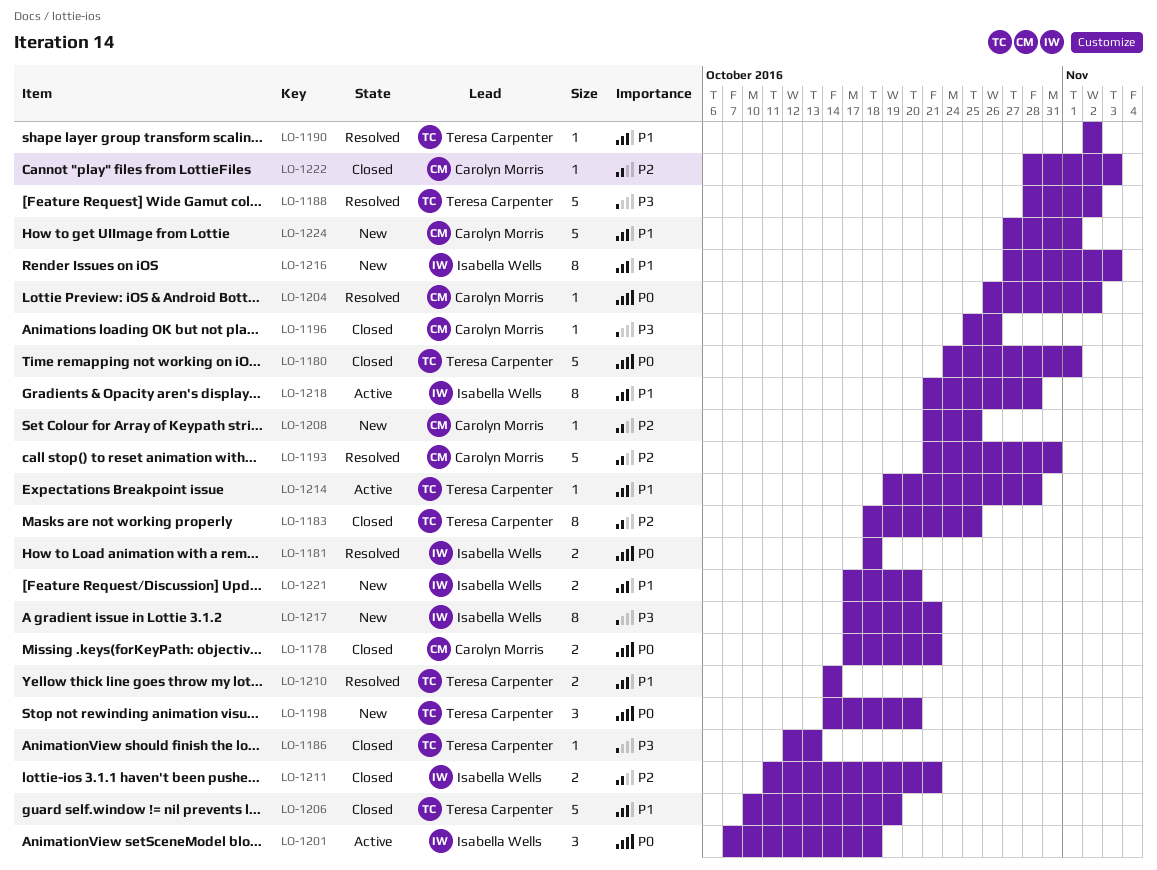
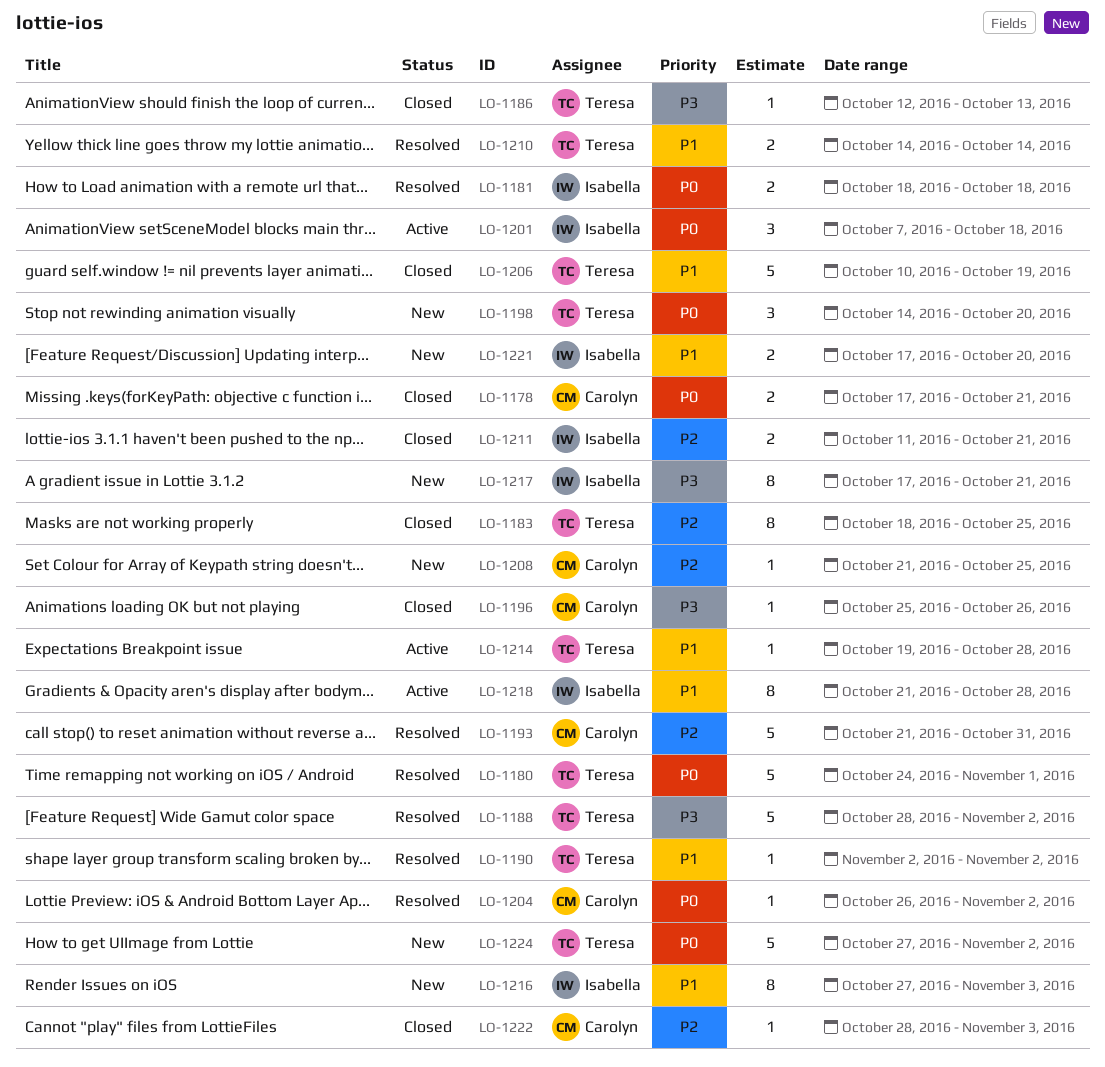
LO-1180, status: Closed -> Resolved
LO-1224, owner: Carolyn Morris -> Teresa Carpenter
LO-1224, priority: P1 -> P0
LO-1224, due: Nov 1 -> Nov 2

